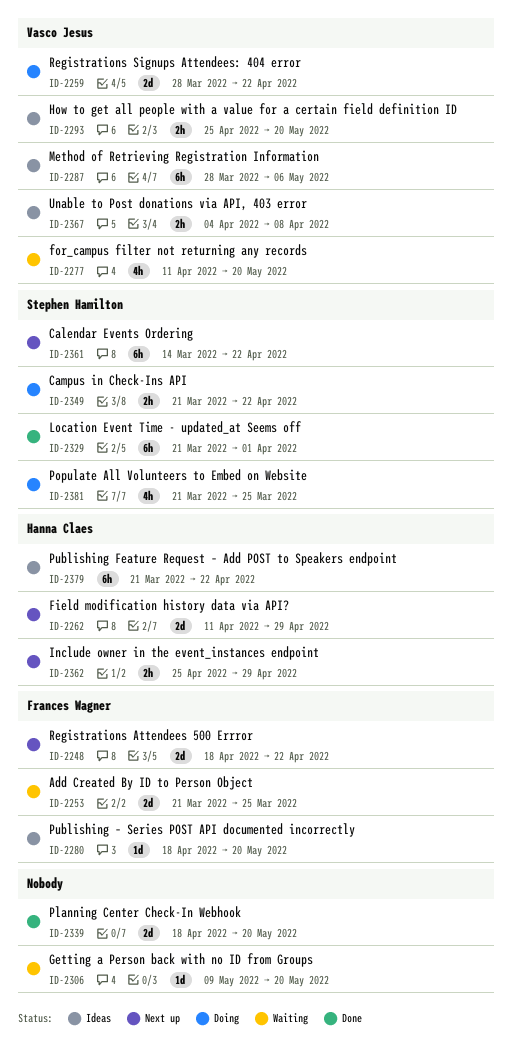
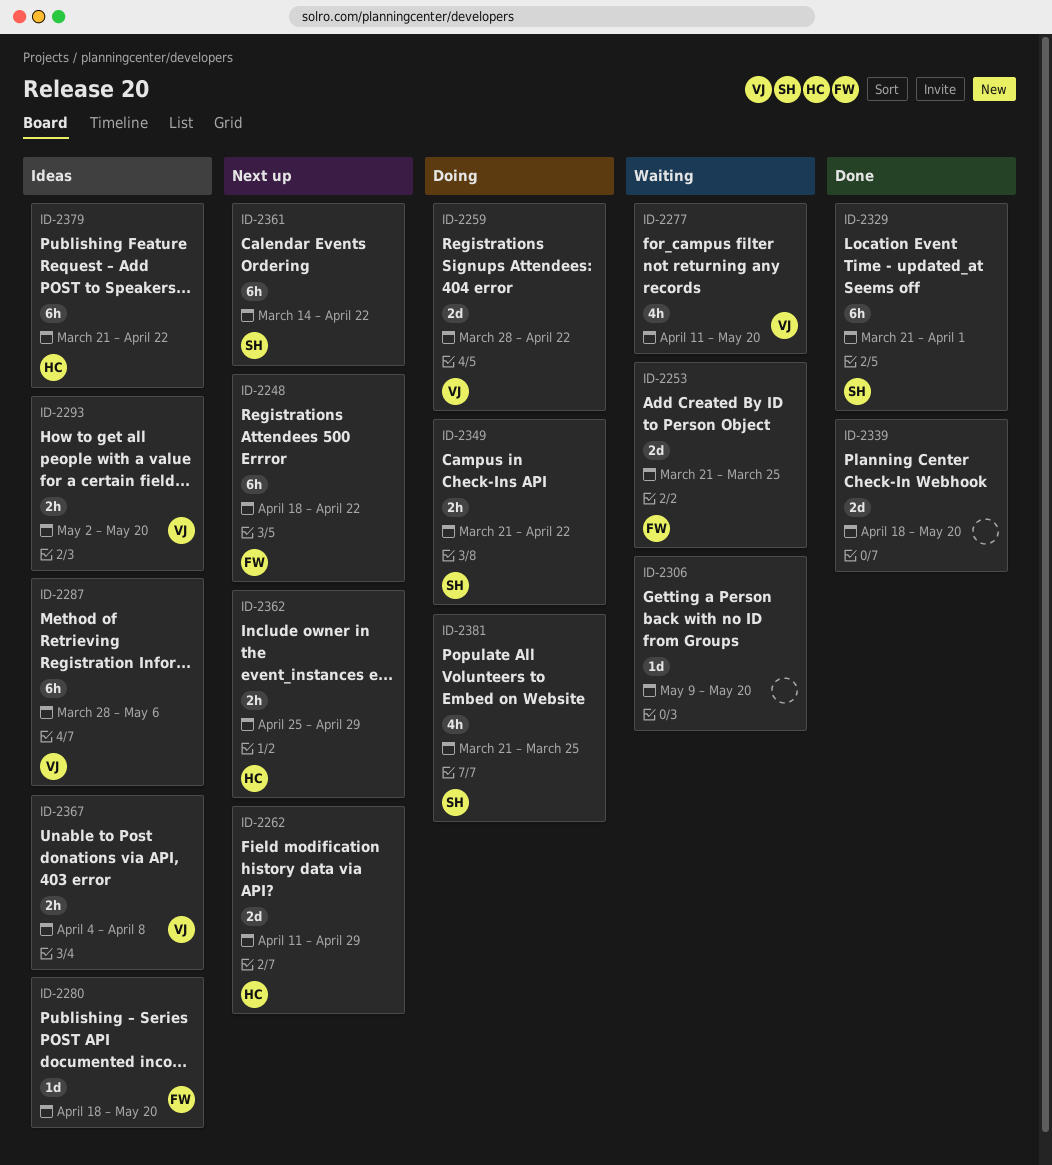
ID-2248, estimate: 2d -> 6h
ID-2293, start: Apr 25 -> May 2

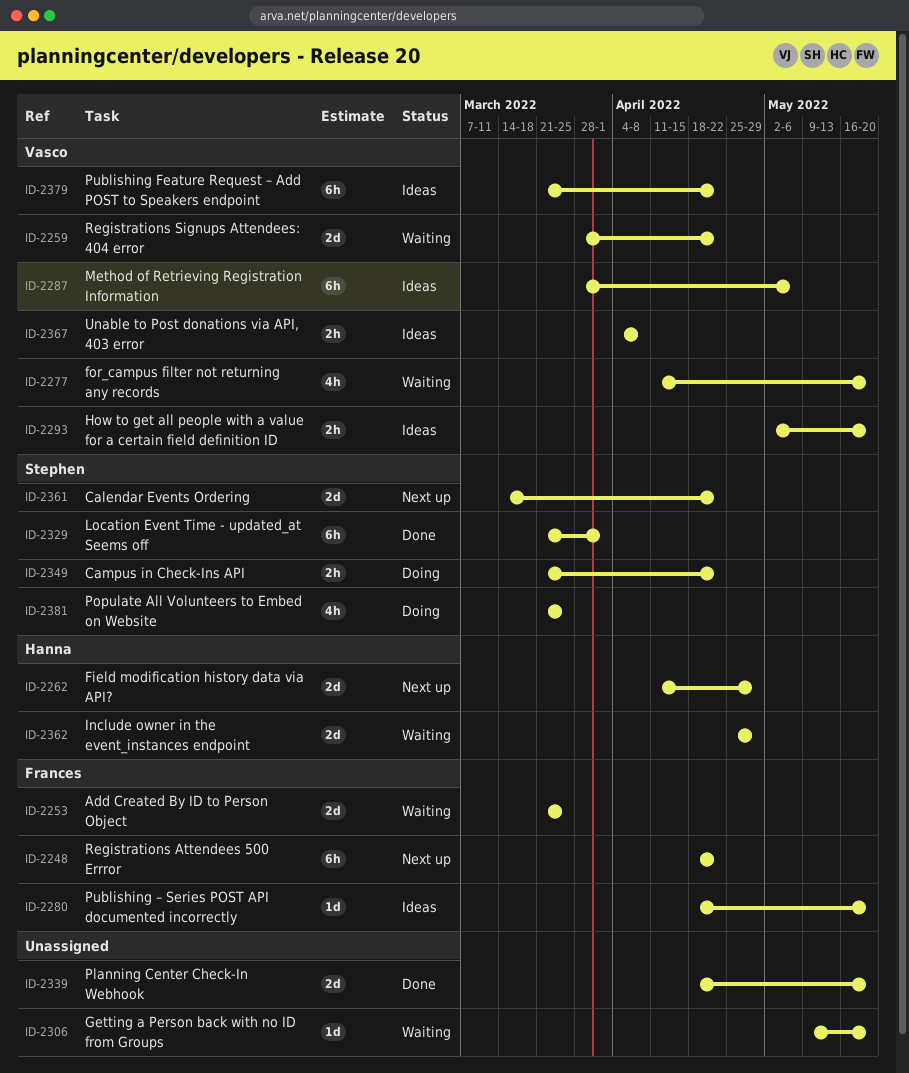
ID-2259, status: Doing -> Waiting
ID-2361, estimate: 6h -> 2d
ID-2362, status: Next up -> Waiting
ID-2362, estimate: 2h -> 2d
ID-2379, owner: Hanna -> Vasco

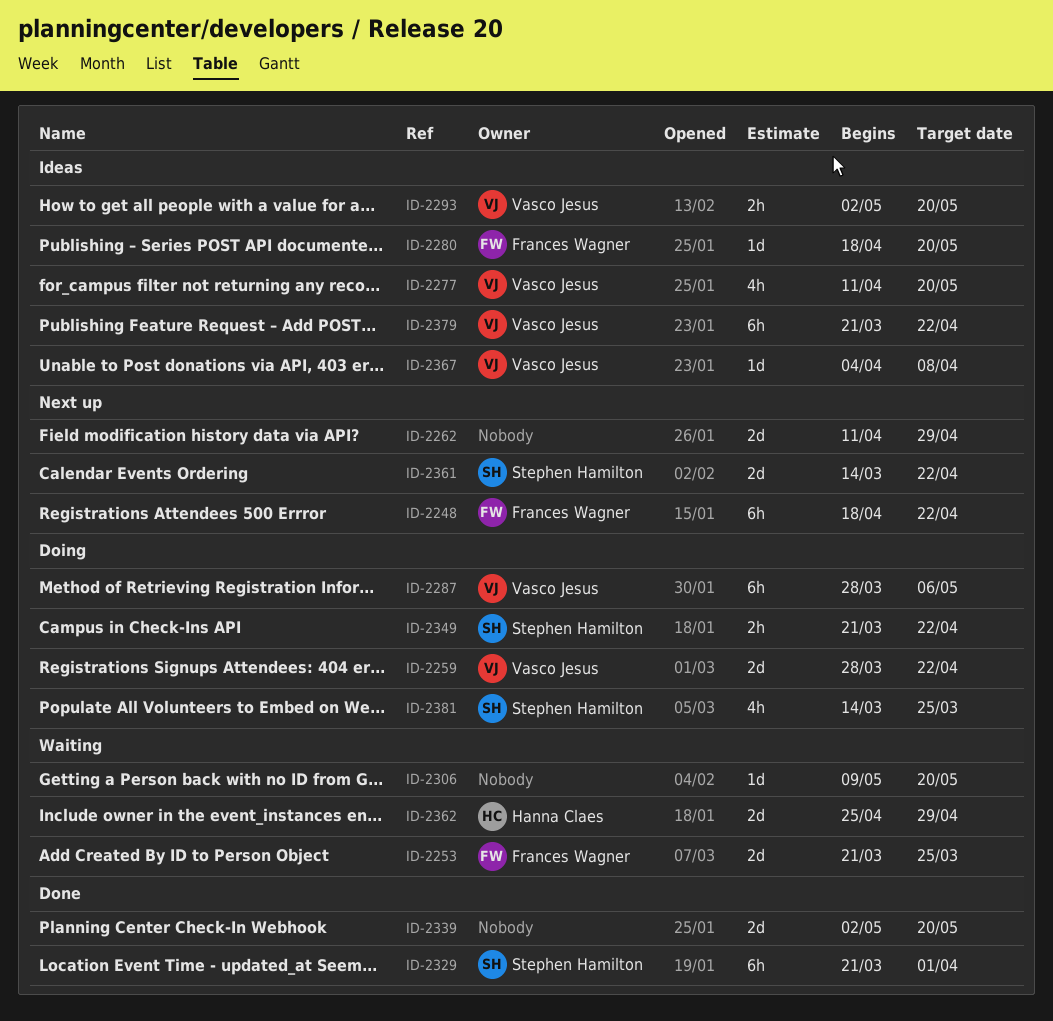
ID-2259, status: Waiting -> Doing
ID-2262, owner: Hanna Claes -> none
ID-2277, status: Waiting -> Ideas
ID-2287, status: Ideas -> Doing
ID-2339, start: Apr 18 -> May 2
ID-2367, estimate: 2h -> 1d
ID-2381, start: Mar 21 -> Mar 14

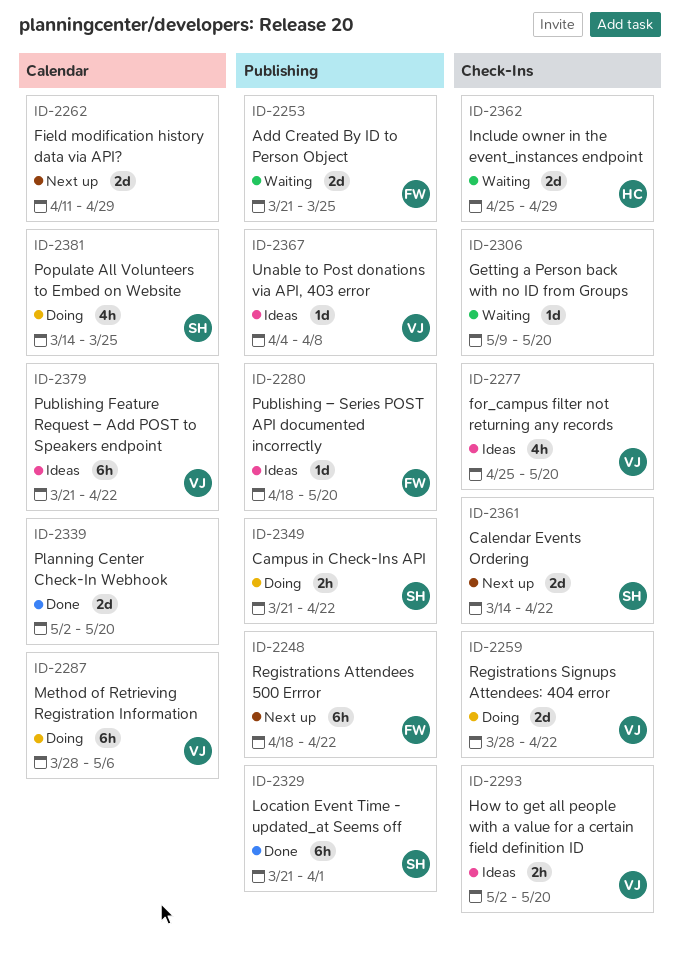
ID-2277, start: Apr 11 -> Apr 25

